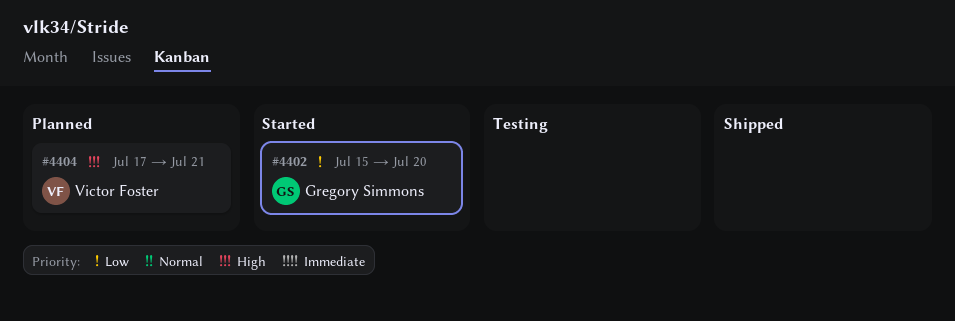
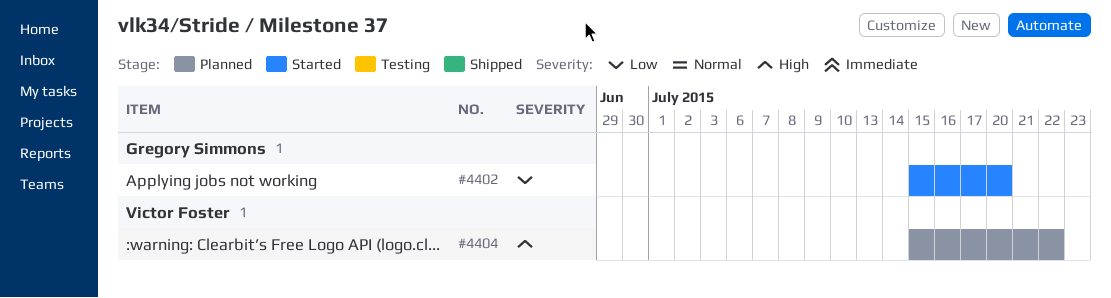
#4404, start: Jul 17 -> Jul 15
#4404, due: Jul 21 -> Jul 22

